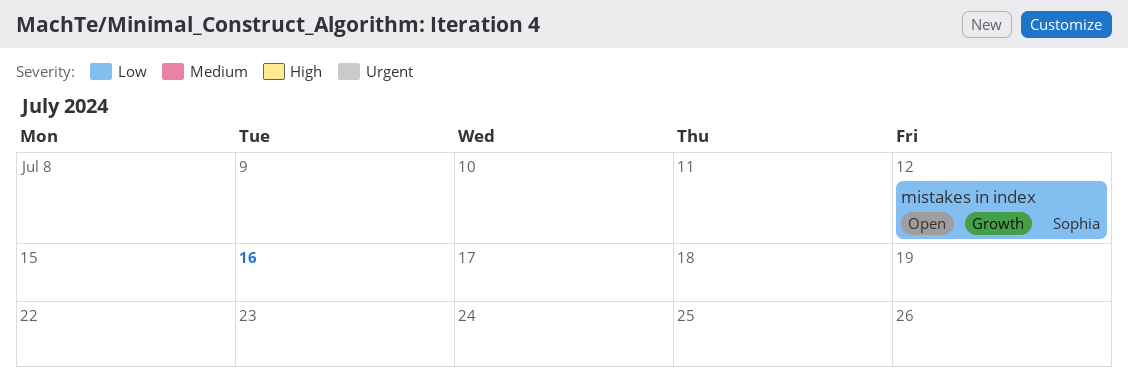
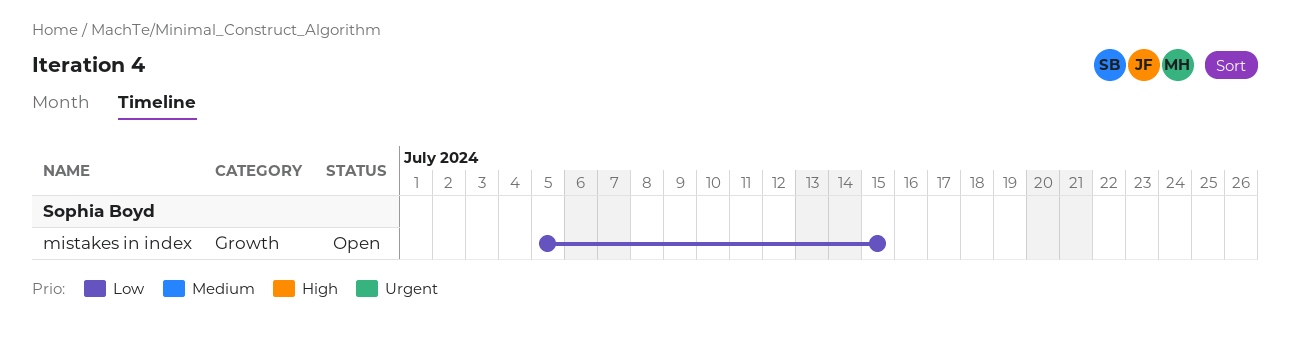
mistakes in index, due: Jul 12 -> Jul 15

